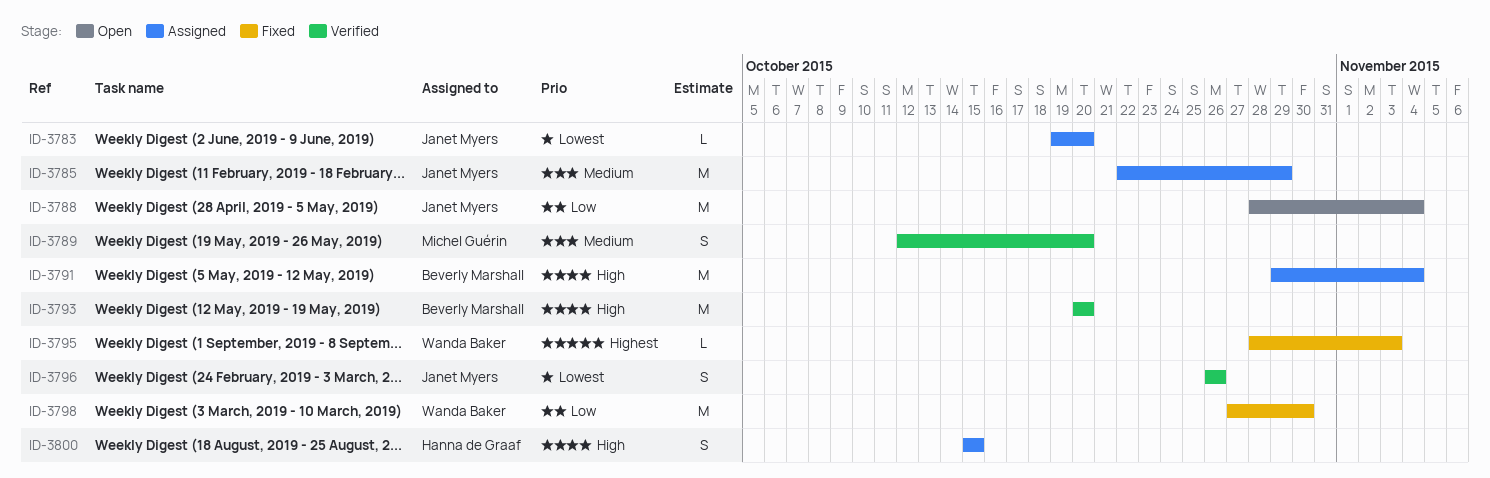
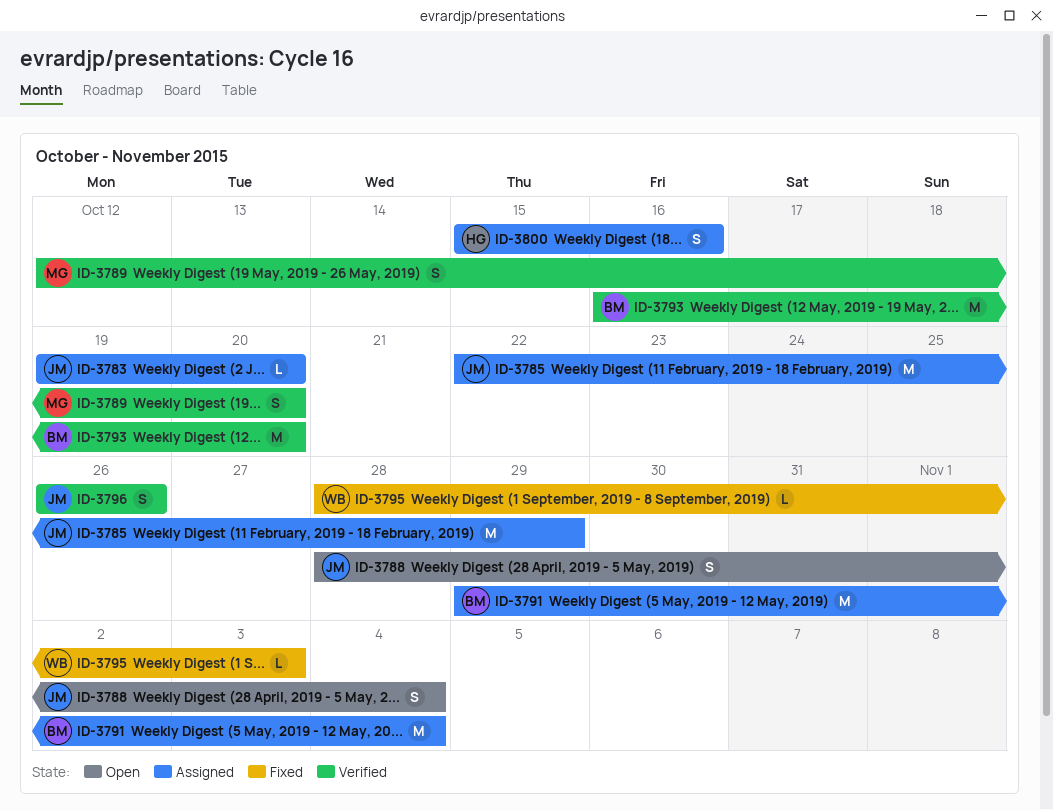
ID-3788, estimate: M -> S
ID-3793, start: Oct 20 -> Oct 16
ID-3798: present -> none
ID-3800, due: Oct 15 -> Oct 16

